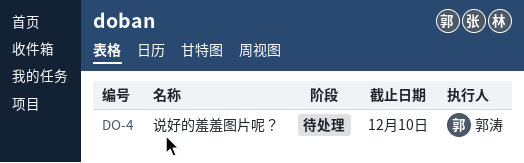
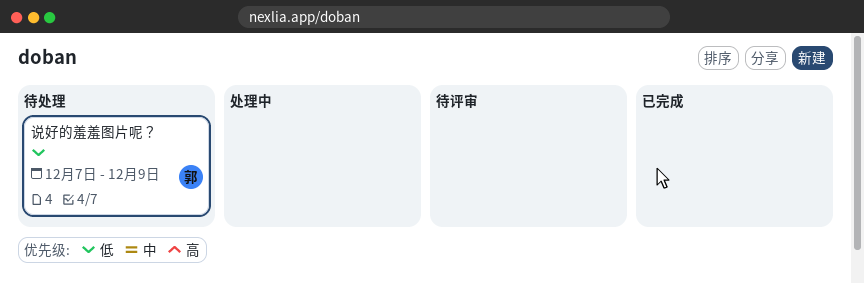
说好的羞羞图片呢？, due: Dec 10 -> Dec 9

